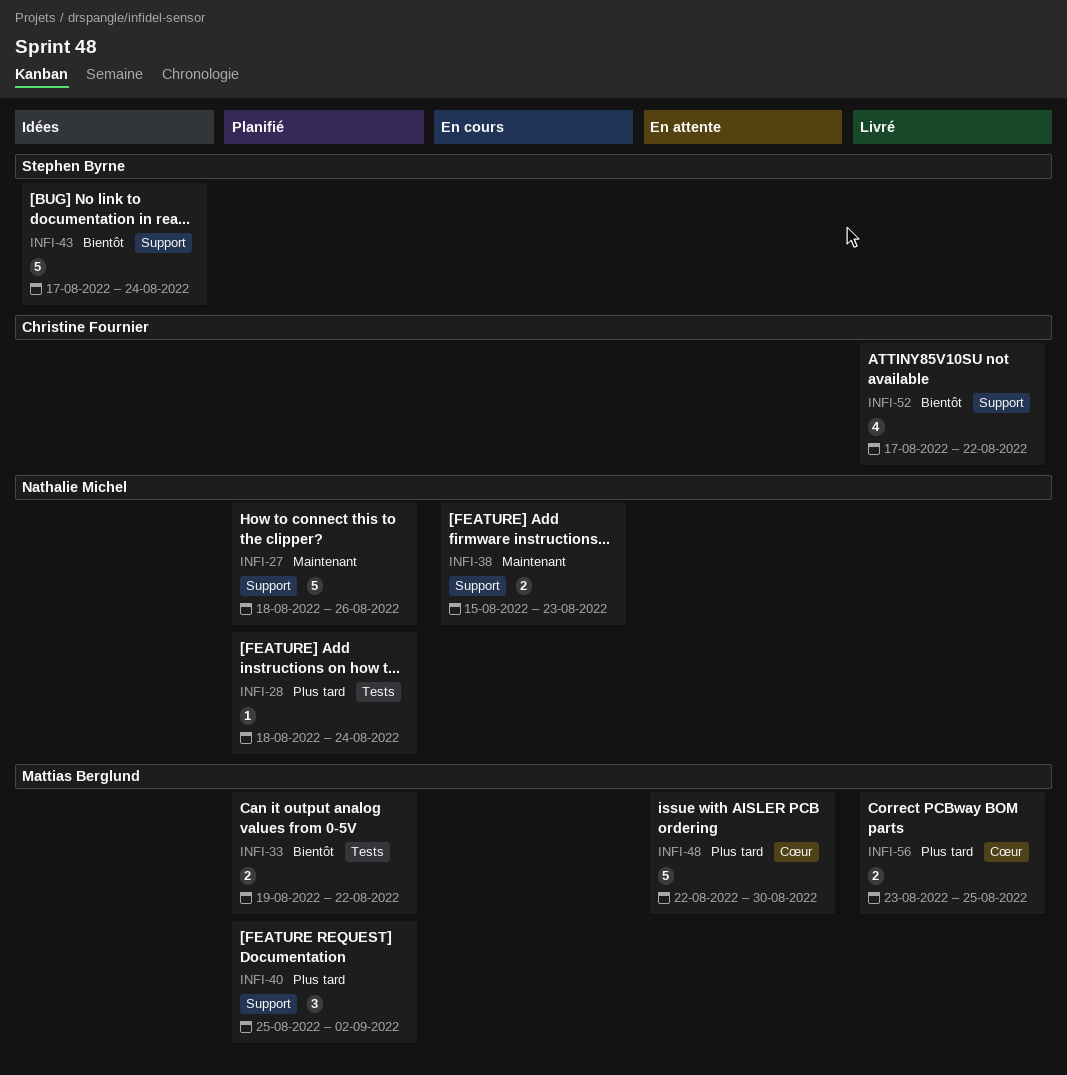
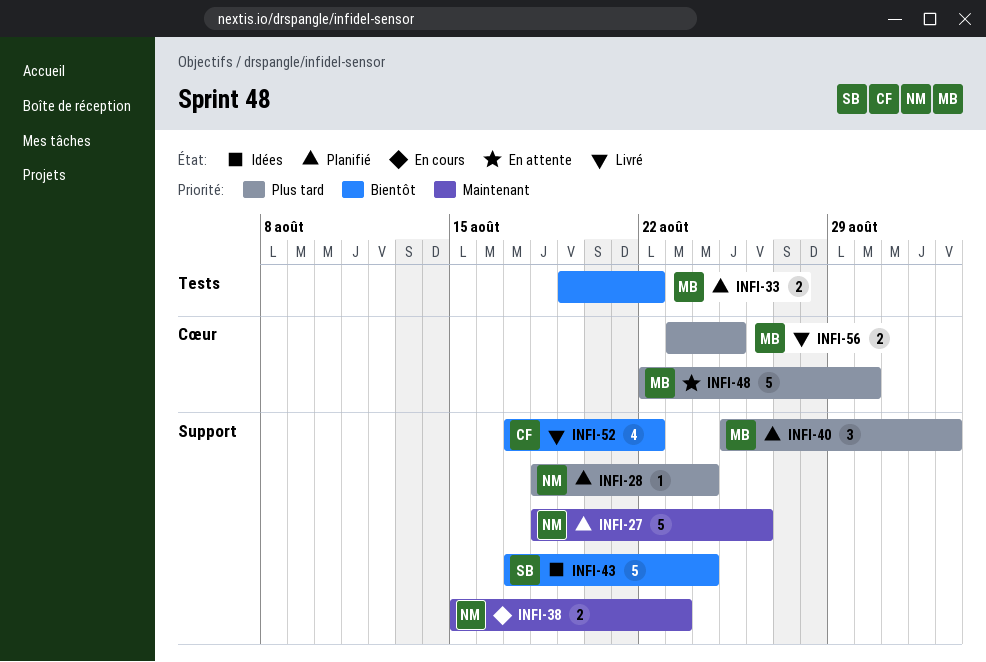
INFI-28, label: Tests -> Support

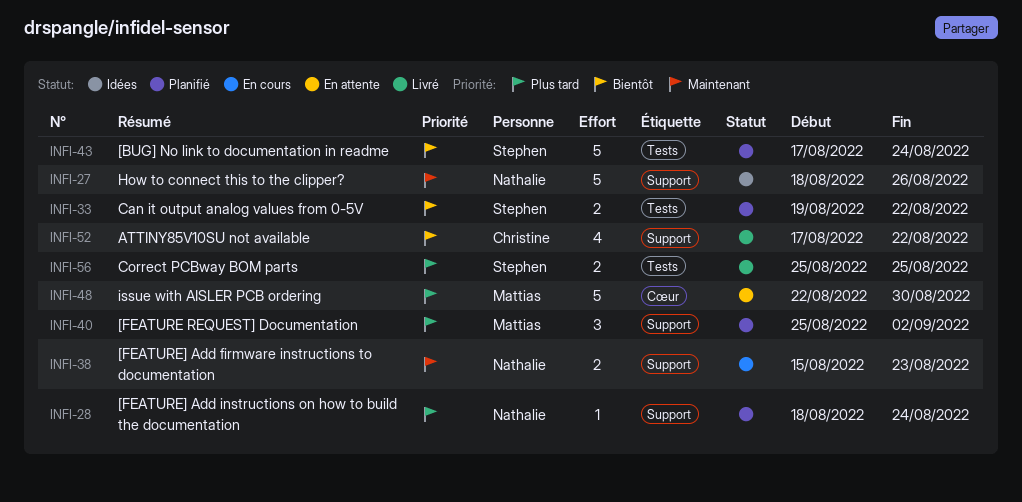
INFI-27, status: Planifié -> Idées
INFI-33, owner: Mattias -> Stephen
INFI-43, status: Idées -> Planifié
INFI-43, label: Support -> Tests
INFI-56, owner: Mattias -> Stephen
INFI-56, label: Cœur -> Tests
INFI-56, start: Aug 23 -> Aug 25

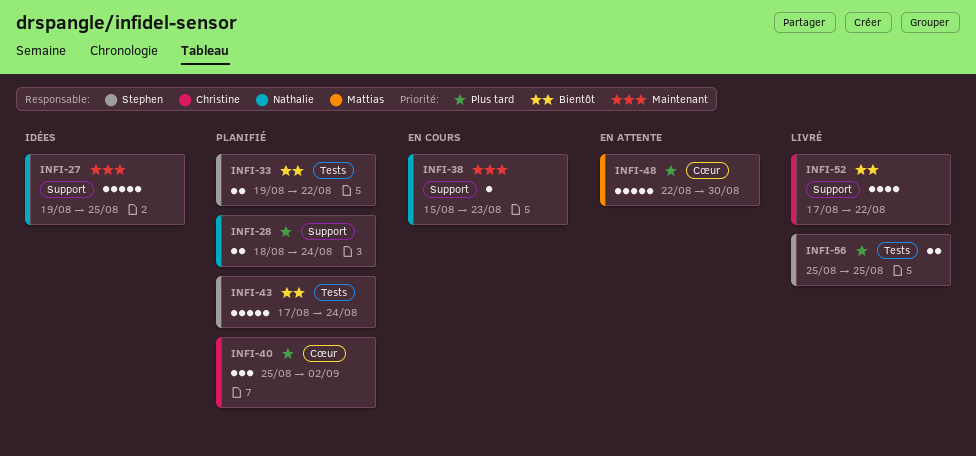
INFI-27, start: Aug 18 -> Aug 19
INFI-27, due: Aug 26 -> Aug 25
INFI-28, estimate: 1 -> 2
INFI-38, estimate: 2 -> 1
INFI-40, owner: Mattias -> Christine
INFI-40, label: Support -> Cœur

